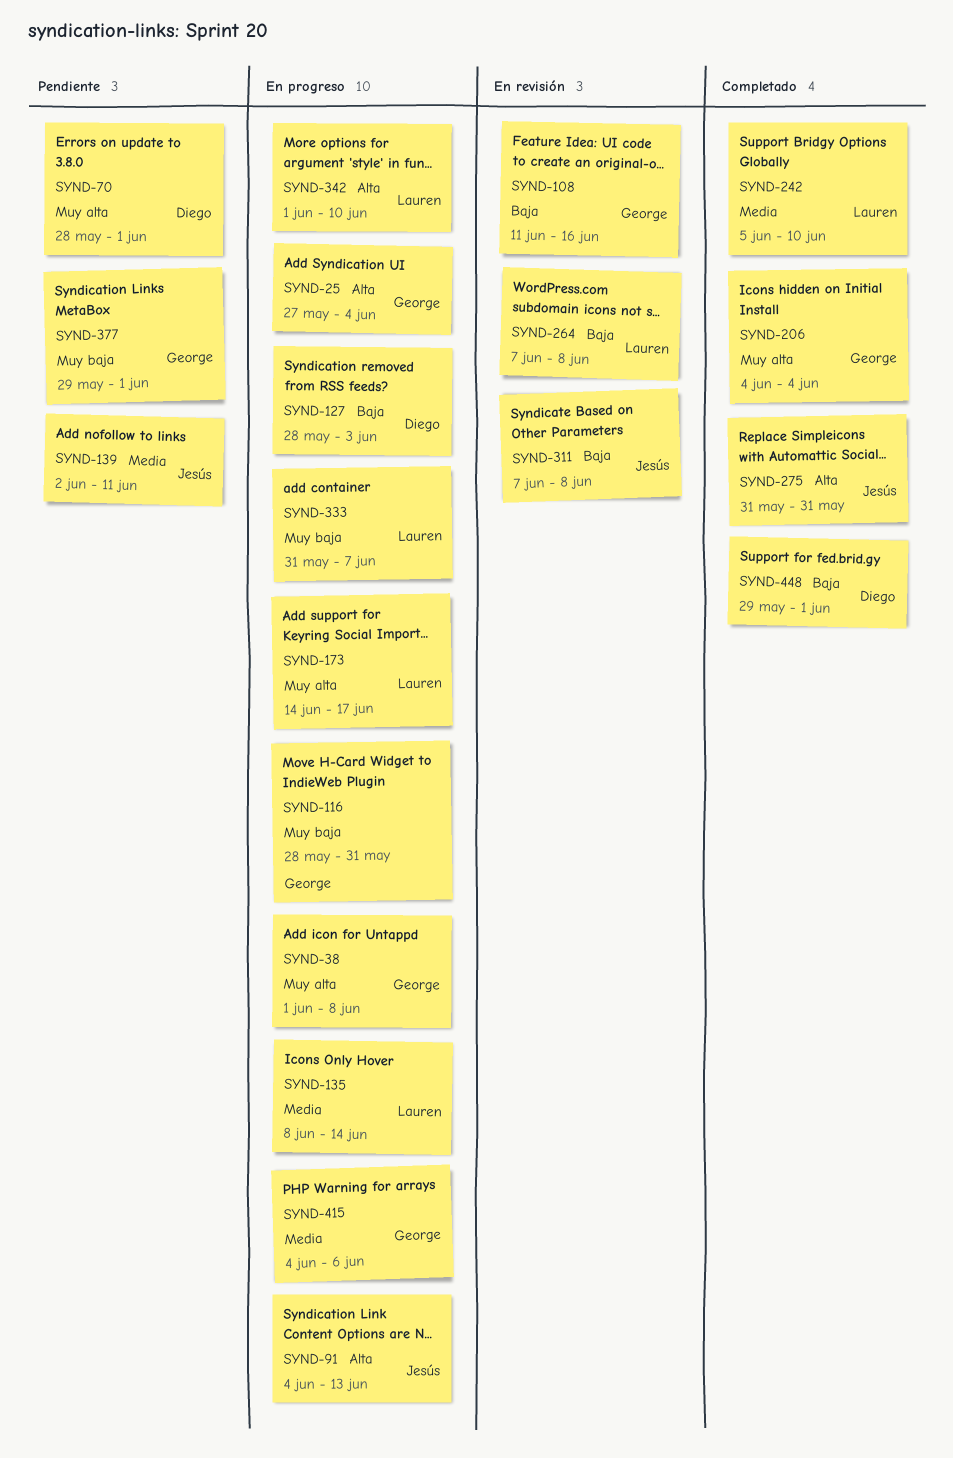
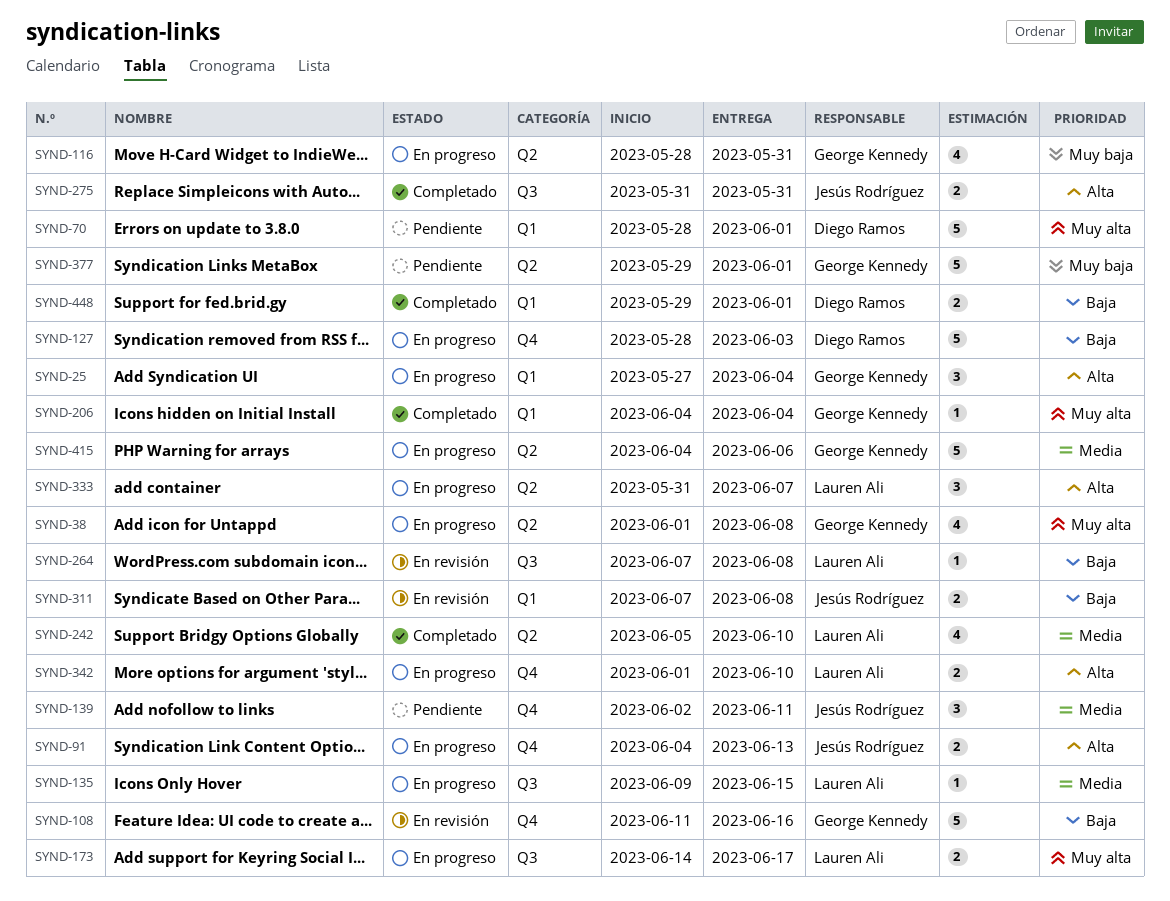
SYND-135, start: Jun 8 -> Jun 9
SYND-135, due: Jun 14 -> Jun 15
SYND-333, priority: Muy baja -> Alta

